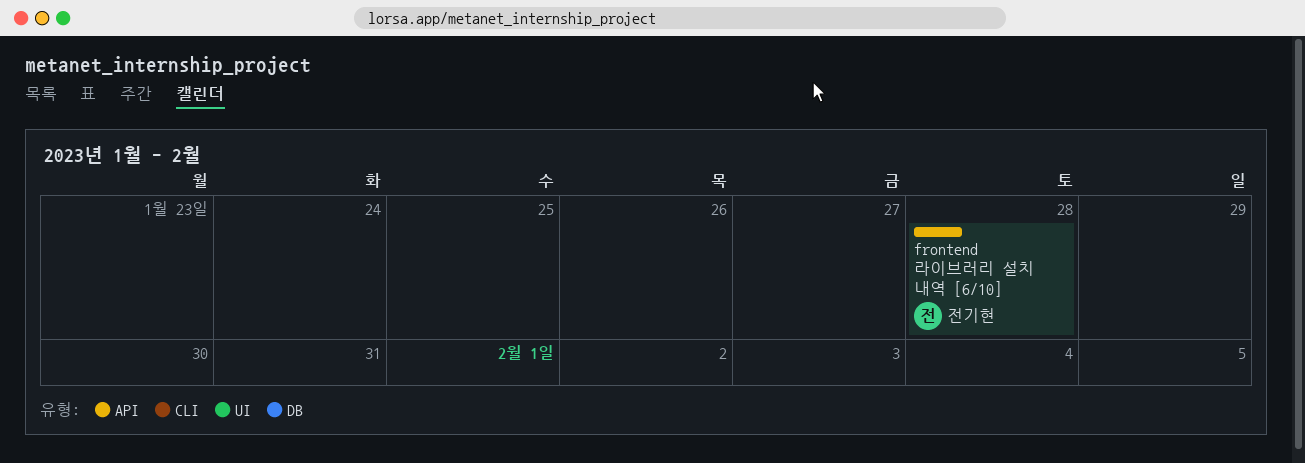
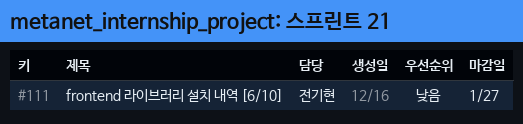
frontend 라이브러리 설치 내역 [6/10], due: Jan 28 -> Jan 27

